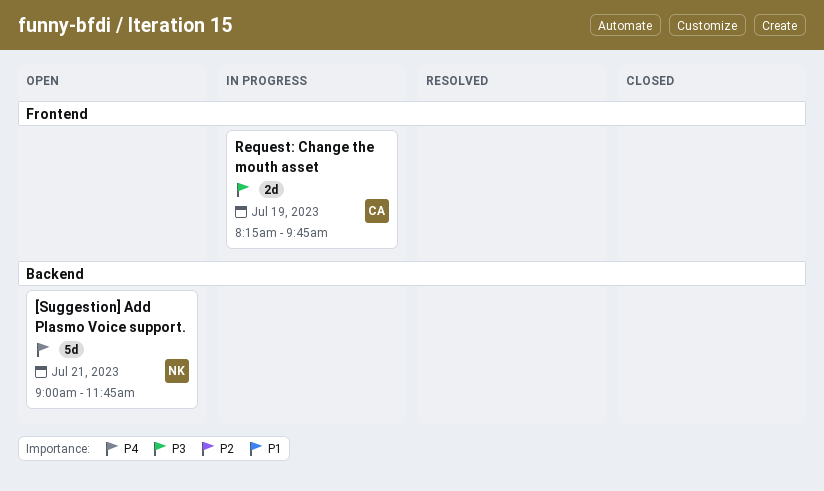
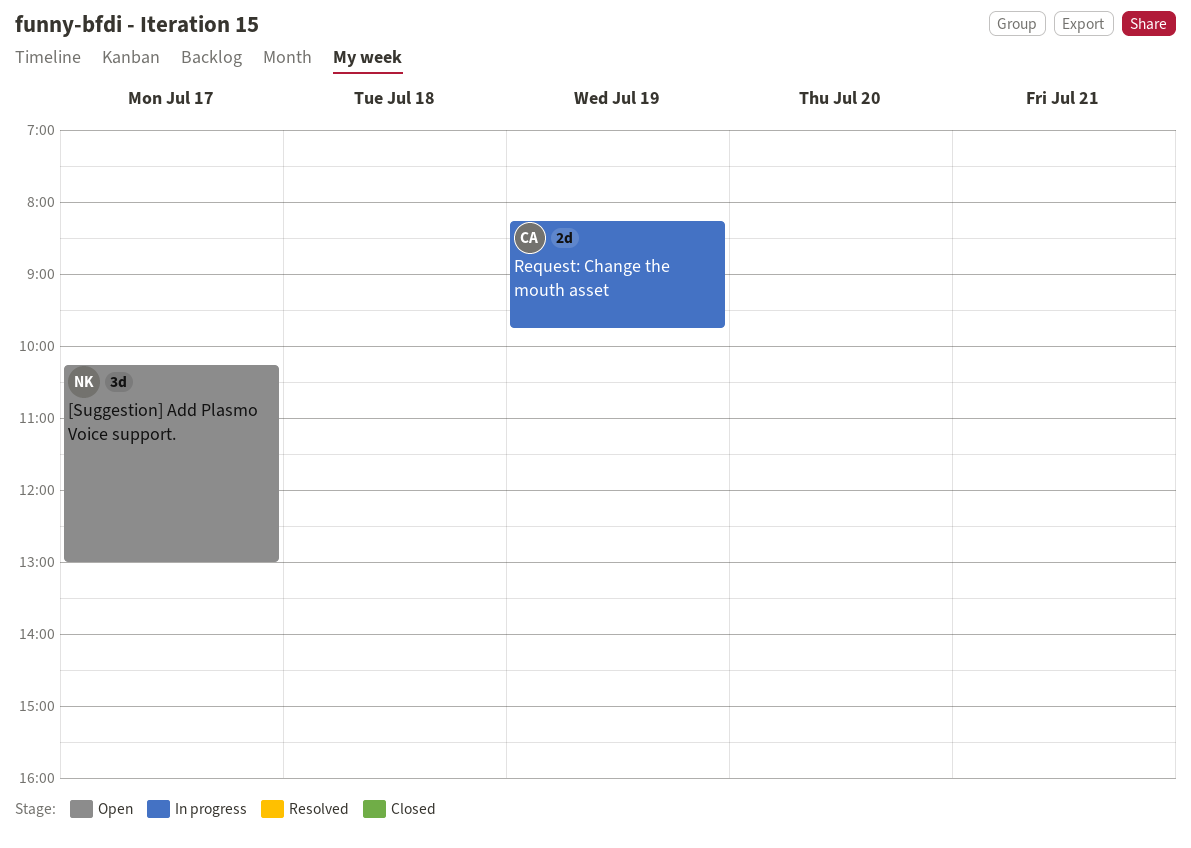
[Suggestion] Add Plasmo Voice support., estimate: 5d -> 3d
[Suggestion] Add Plasmo Voice support., day: Jul 21 -> Jul 17
[Suggestion] Add Plasmo Voice support., begins: 09:00 -> 10:15
[Suggestion] Add Plasmo Voice support., ends: 11:45 -> 13:00

